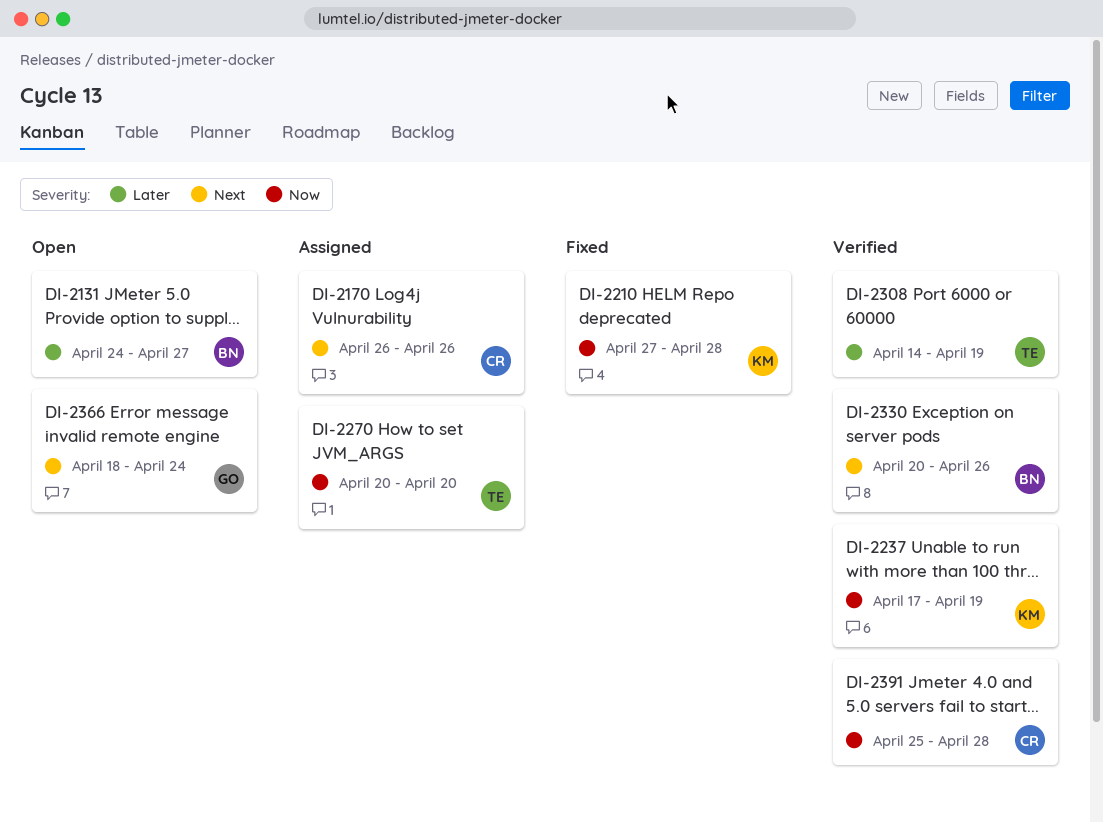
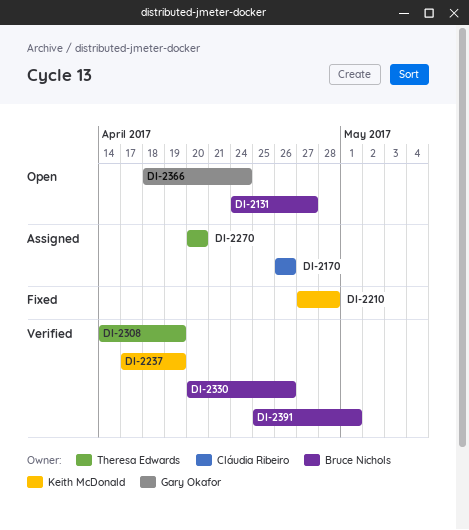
DI-2391, owner: Cláudia Ribeiro -> Bruce Nichols
DI-2391, due: Apr 28 -> May 1

